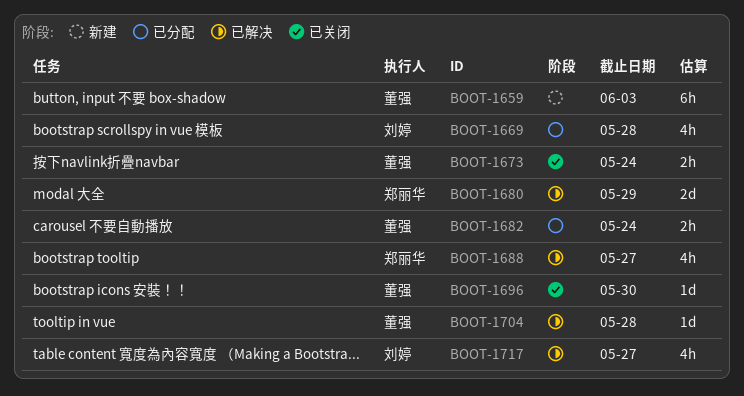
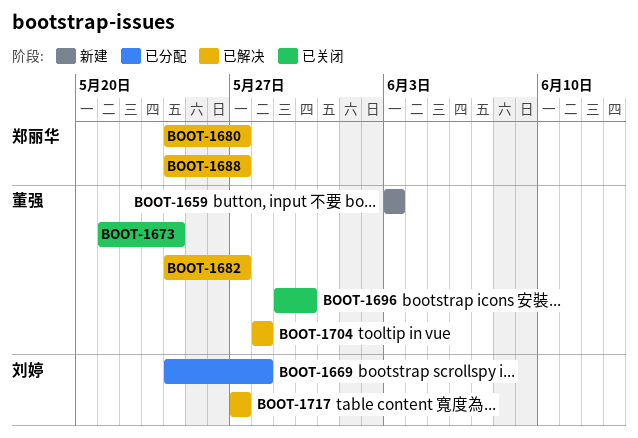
BOOT-1680, due: May 29 -> May 27
BOOT-1682, status: 已分配 -> 已解决
BOOT-1682, due: May 24 -> May 27

